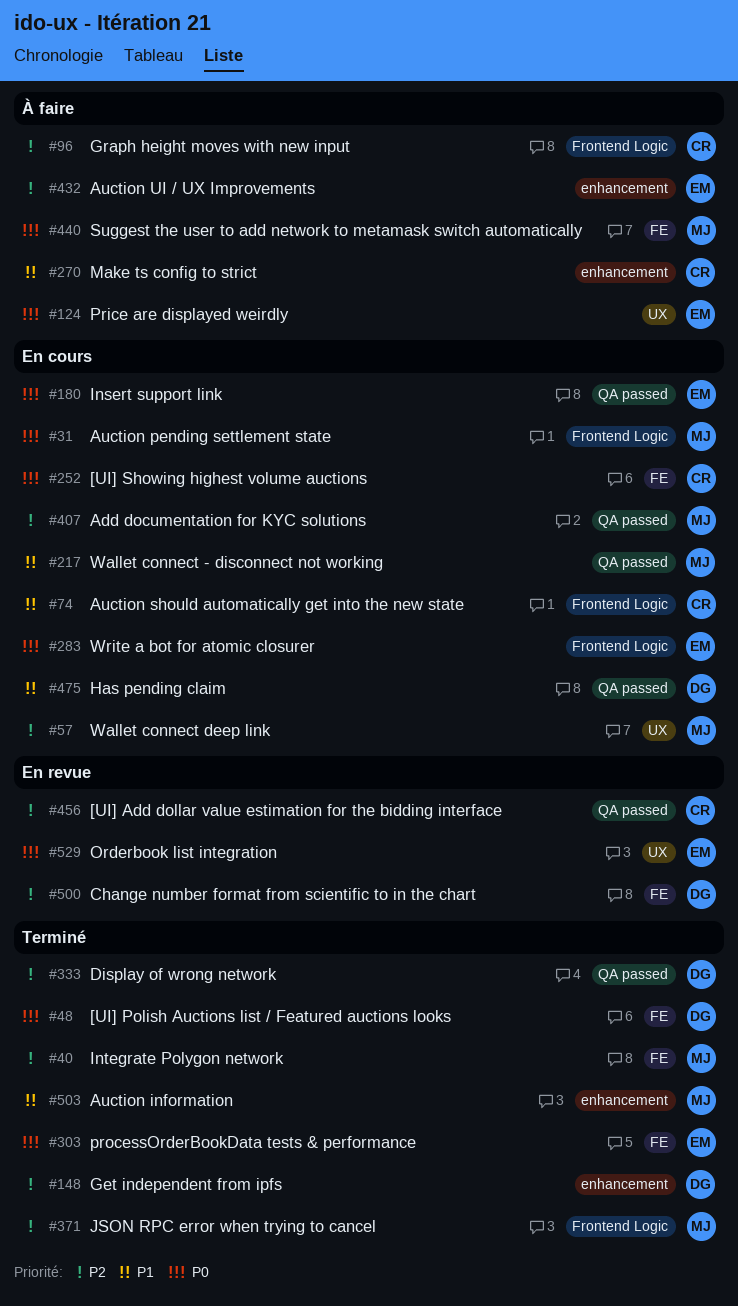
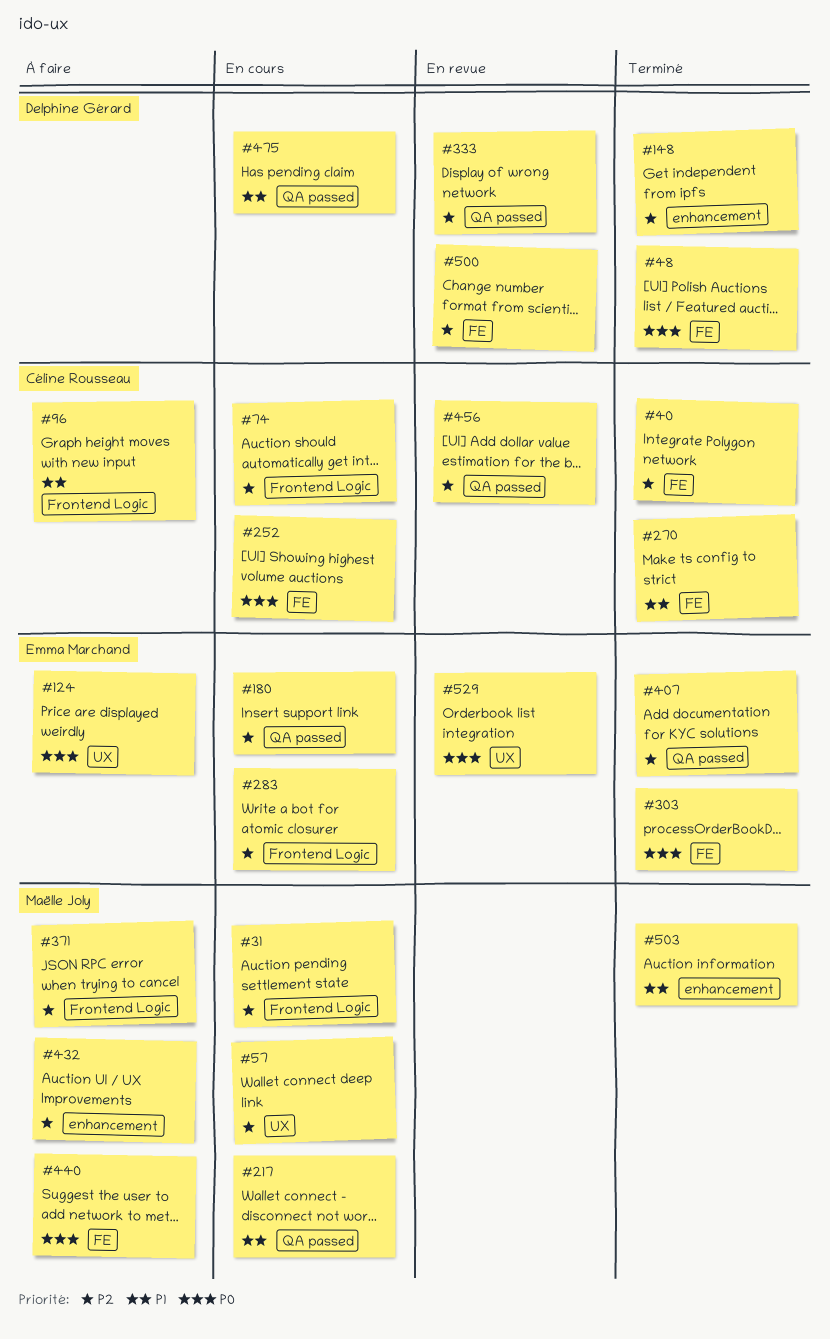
#31, priority: P0 -> P2
#40, owner: Maëlle Joly -> Céline Rousseau
#74, priority: P1 -> P2
#96, priority: P2 -> P1
#180, priority: P0 -> P2
#270, status: À faire -> Terminé
#270, label: enhancement -> FE
#283, priority: P0 -> P2
#333, status: Terminé -> En revue
#371, status: Terminé -> À faire
#407, status: En cours -> Terminé
#407, owner: Maëlle Joly -> Emma Marchand
#432, owner: Emma Marchand -> Maëlle Joly

